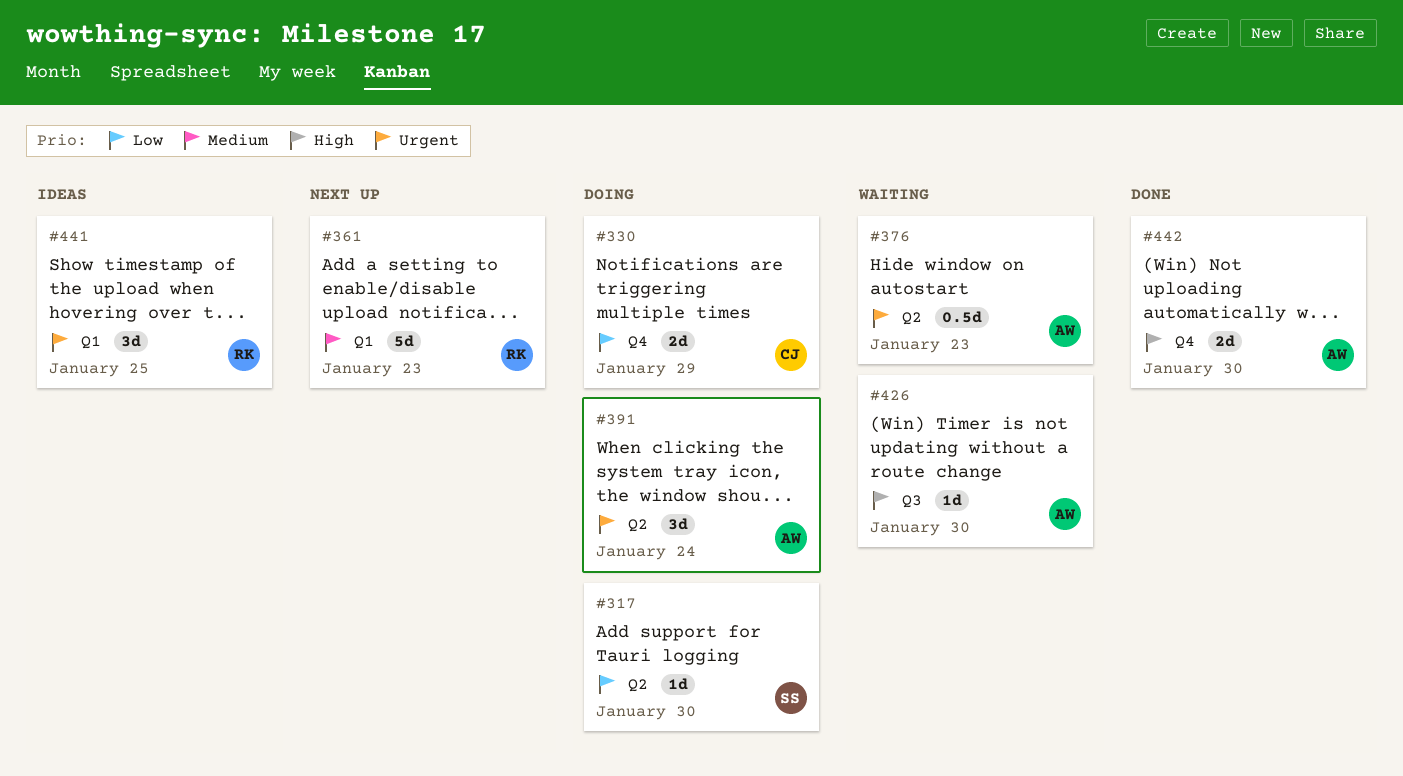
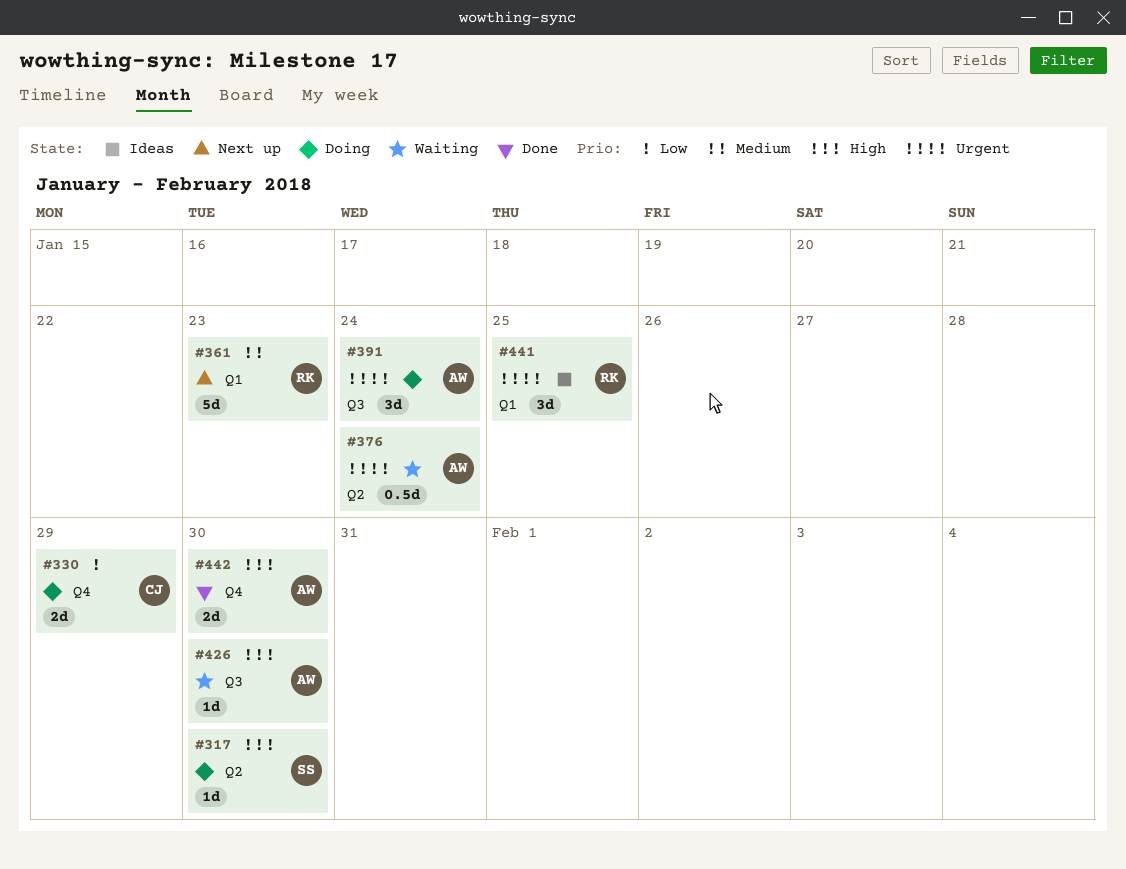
#317, priority: Low -> High
#376, due: Jan 23 -> Jan 24
#391, label: Q2 -> Q3

